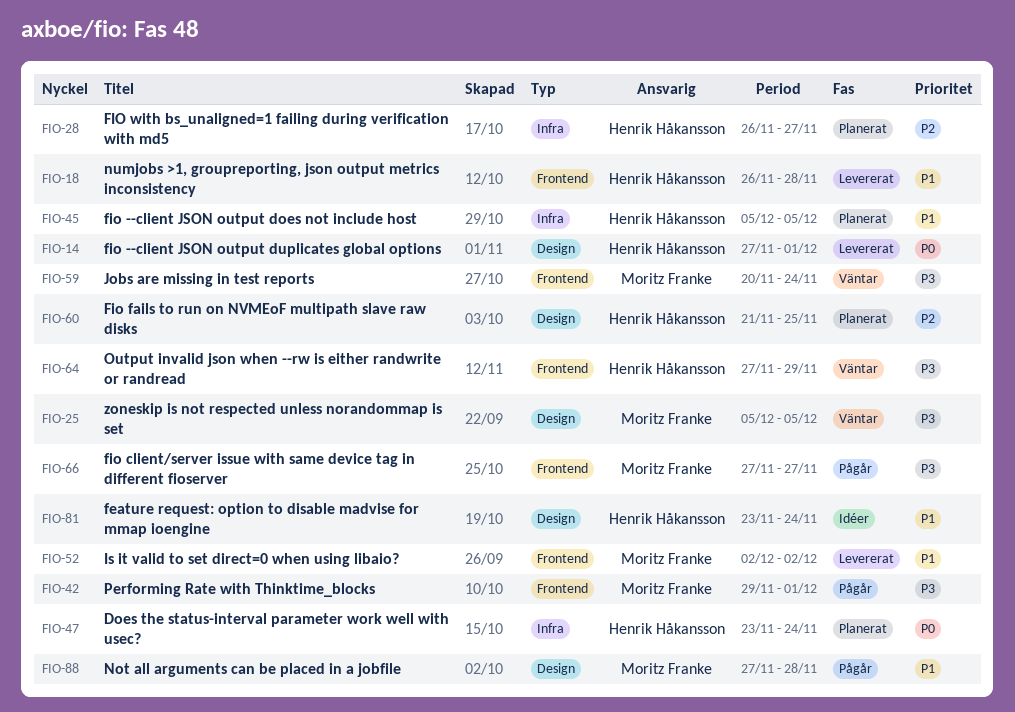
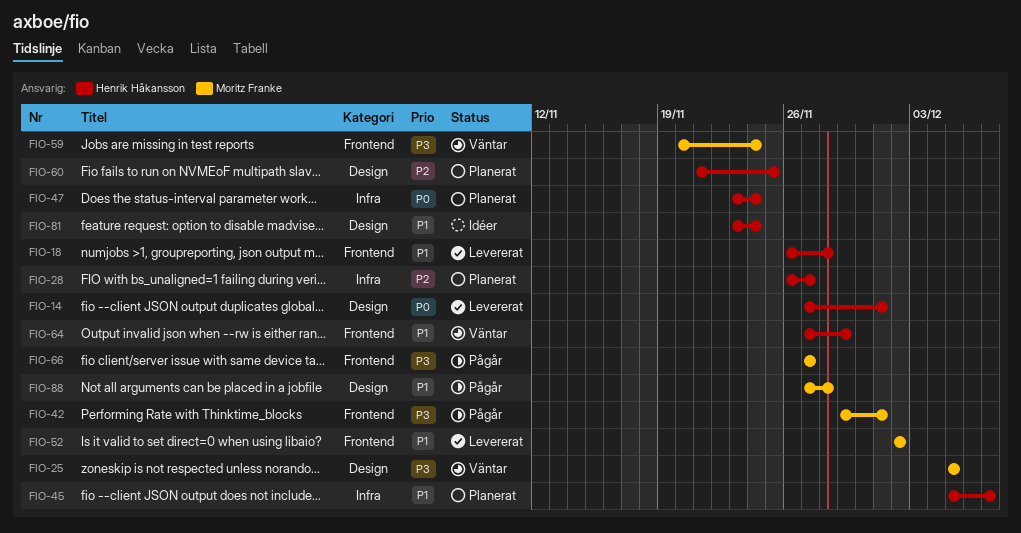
FIO-45, due: Dec 5 -> Dec 7
FIO-64, priority: P3 -> P1

